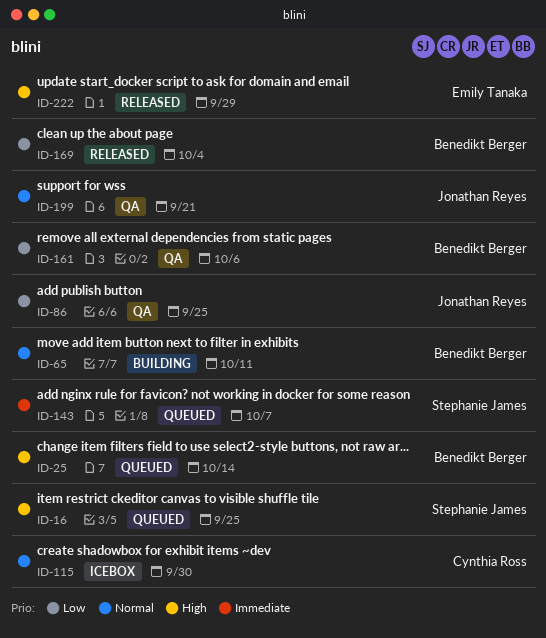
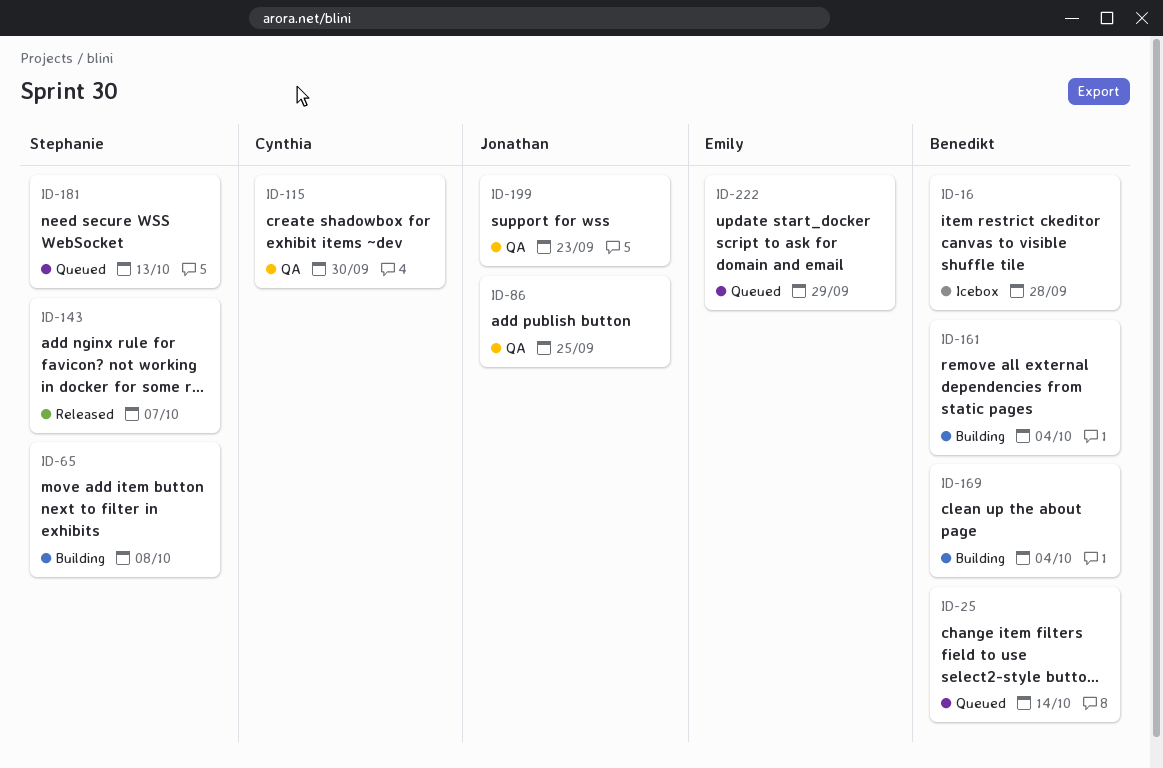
ID-16, status: Queued -> Icebox
ID-16, owner: Stephanie James -> Benedikt Berger
ID-16, due: Sep 25 -> Sep 28
ID-65, owner: Benedikt Berger -> Stephanie James
ID-65, due: Oct 11 -> Oct 8
ID-115, status: Icebox -> QA
ID-143, status: Queued -> Released
ID-161, status: QA -> Building
ID-161, due: Oct 6 -> Oct 4
ID-169, status: Released -> Building
ID-181: none -> present
ID-199, due: Sep 21 -> Sep 23
ID-222, status: Released -> Queued

